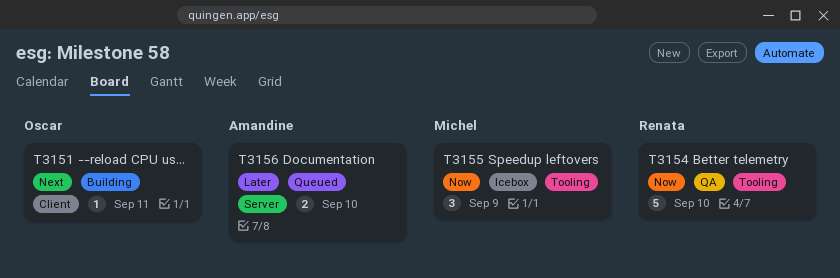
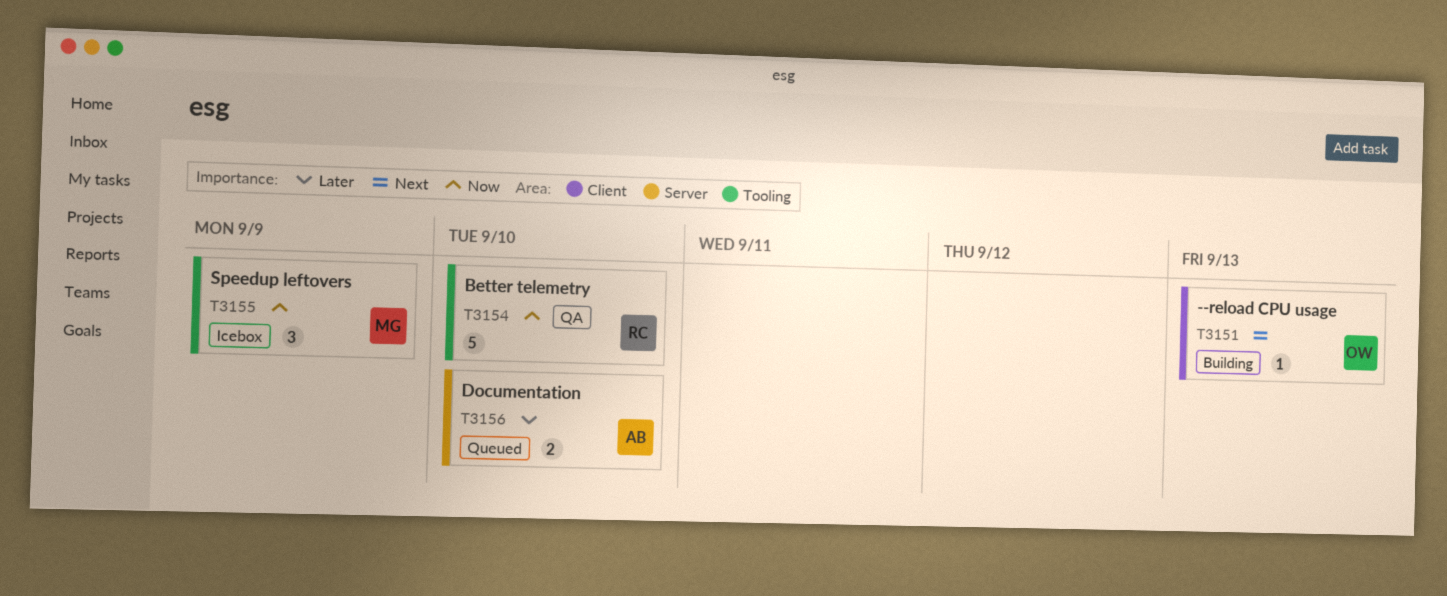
T3151, due: Sep 11 -> Sep 13

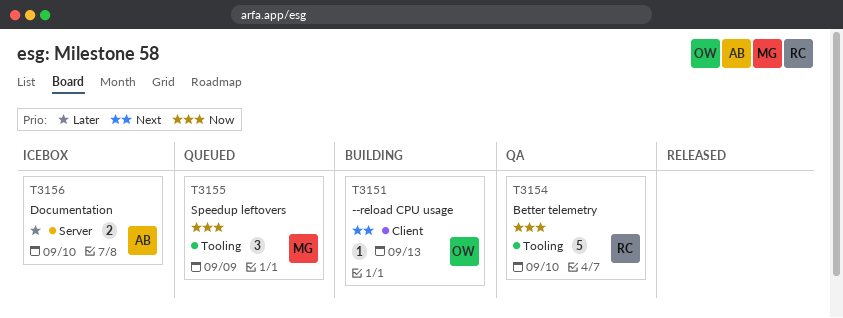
T3155, status: Icebox -> Queued
T3156, status: Queued -> Icebox

